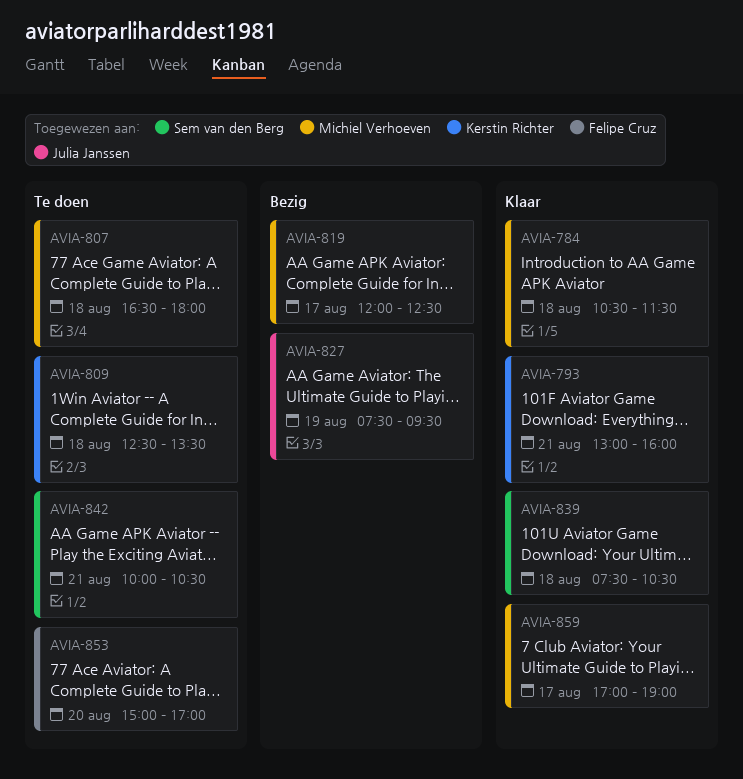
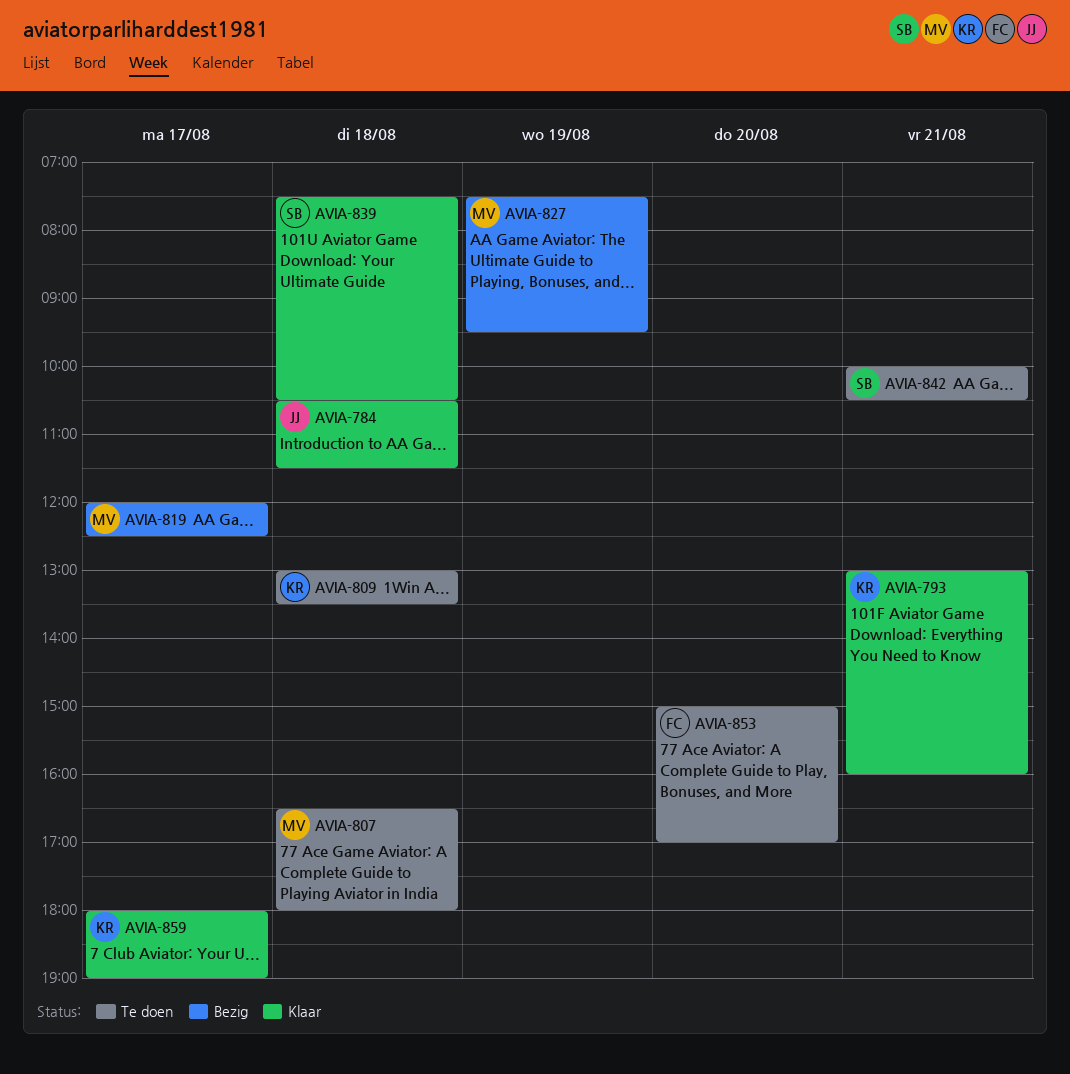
AVIA-784, owner: Michiel Verhoeven -> Julia Janssen
AVIA-809, begins: 12:30 -> 13:00
AVIA-827, owner: Julia Janssen -> Michiel Verhoeven
AVIA-859, owner: Michiel Verhoeven -> Kerstin Richter
AVIA-859, begins: 17:00 -> 18:00

